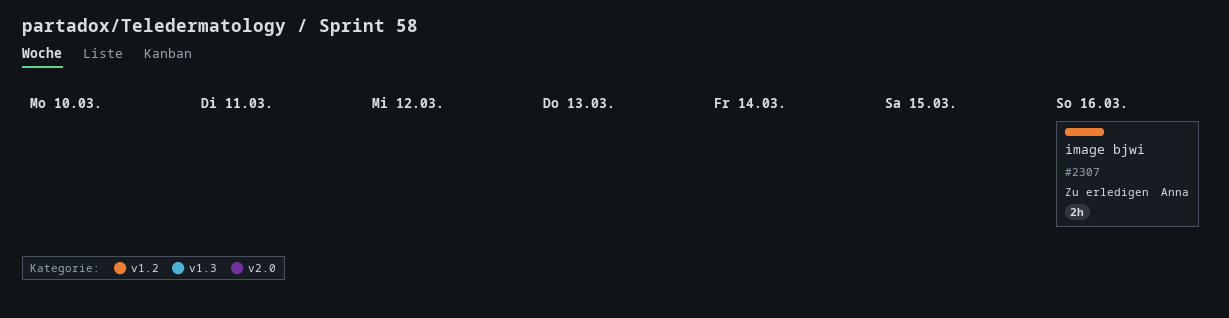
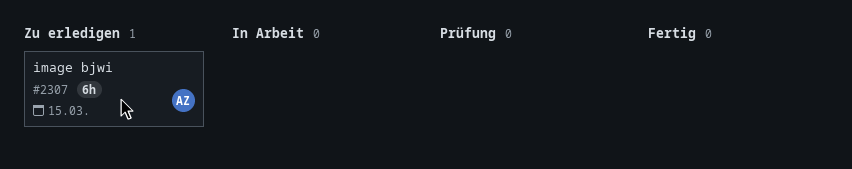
#2307, estimate: 2h -> 6h
#2307, due: Mar 16 -> Mar 15

